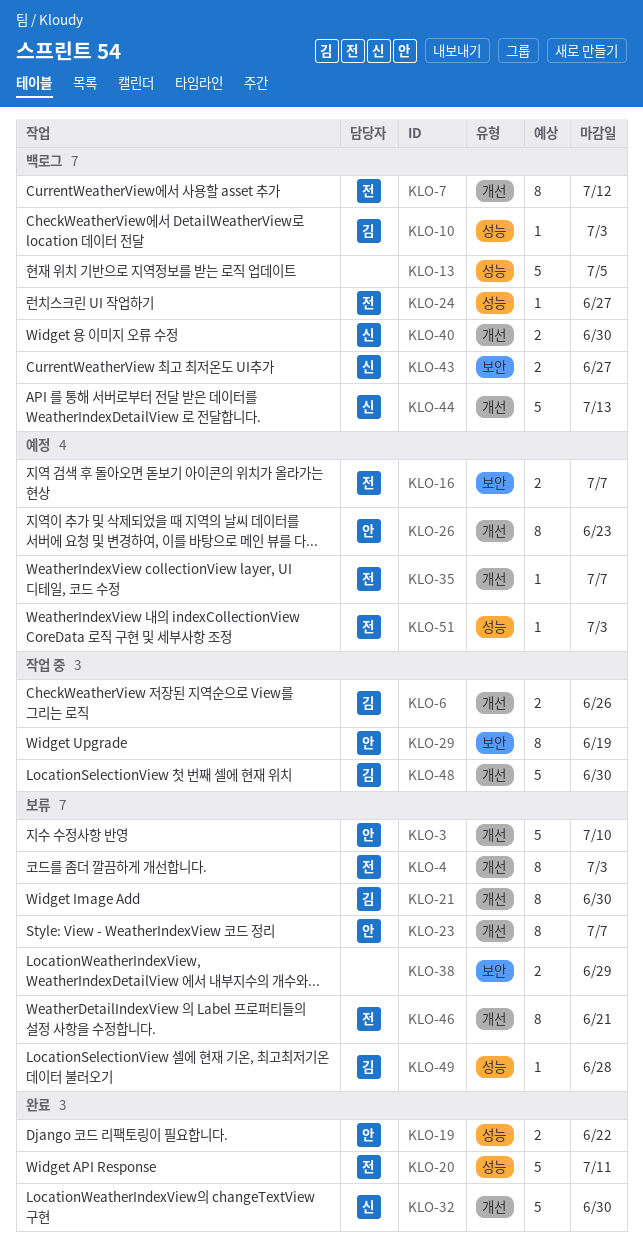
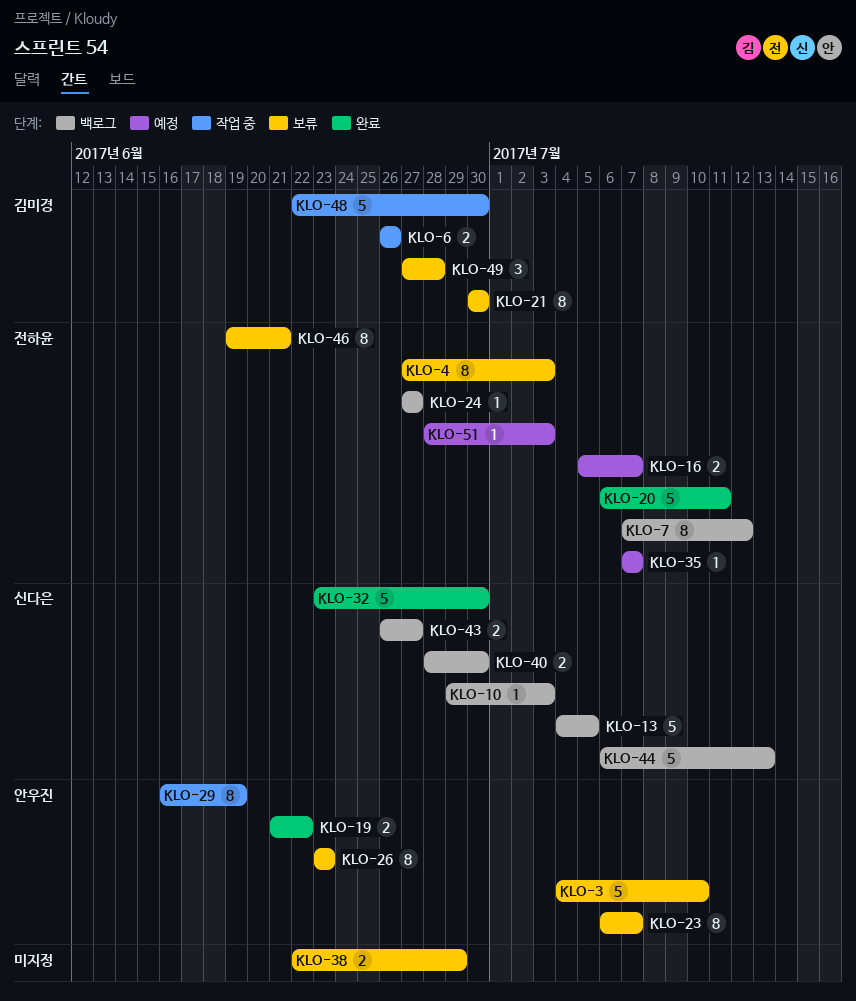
KLO-10, owner: 김미경 -> 신다은
KLO-13, owner: none -> 신다은
KLO-26, status: 예정 -> 보류
KLO-49, estimate: 1 -> 3

